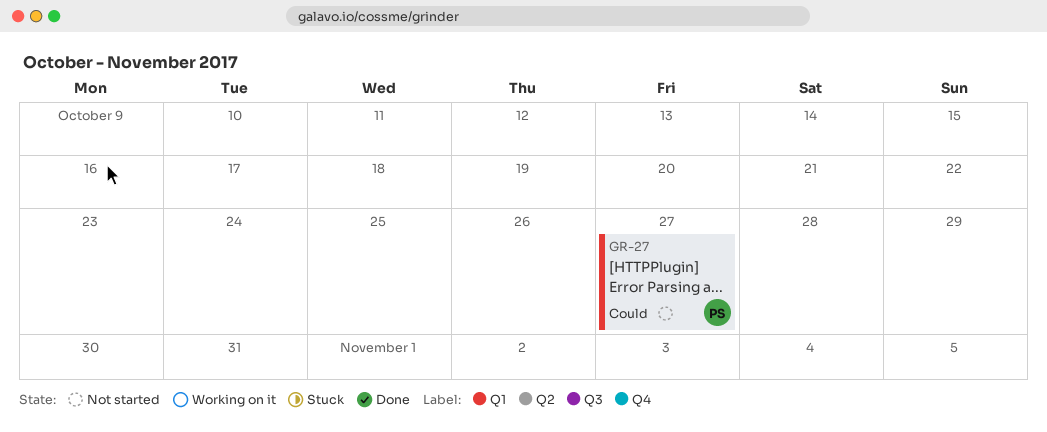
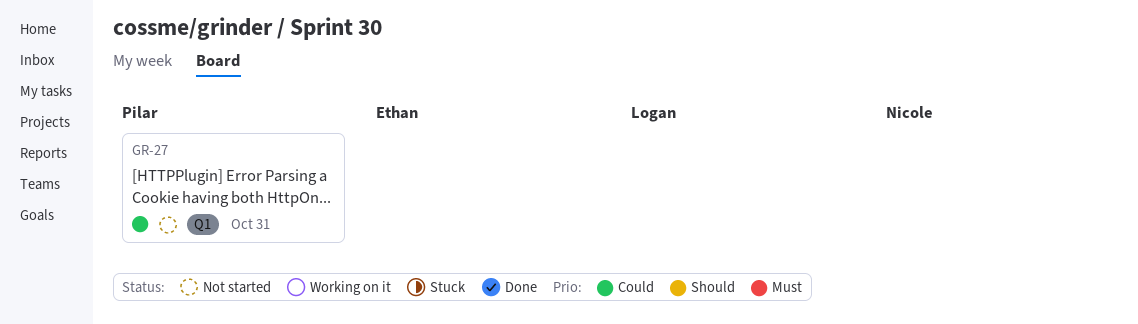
GR-27, due: Oct 27 -> Oct 31

